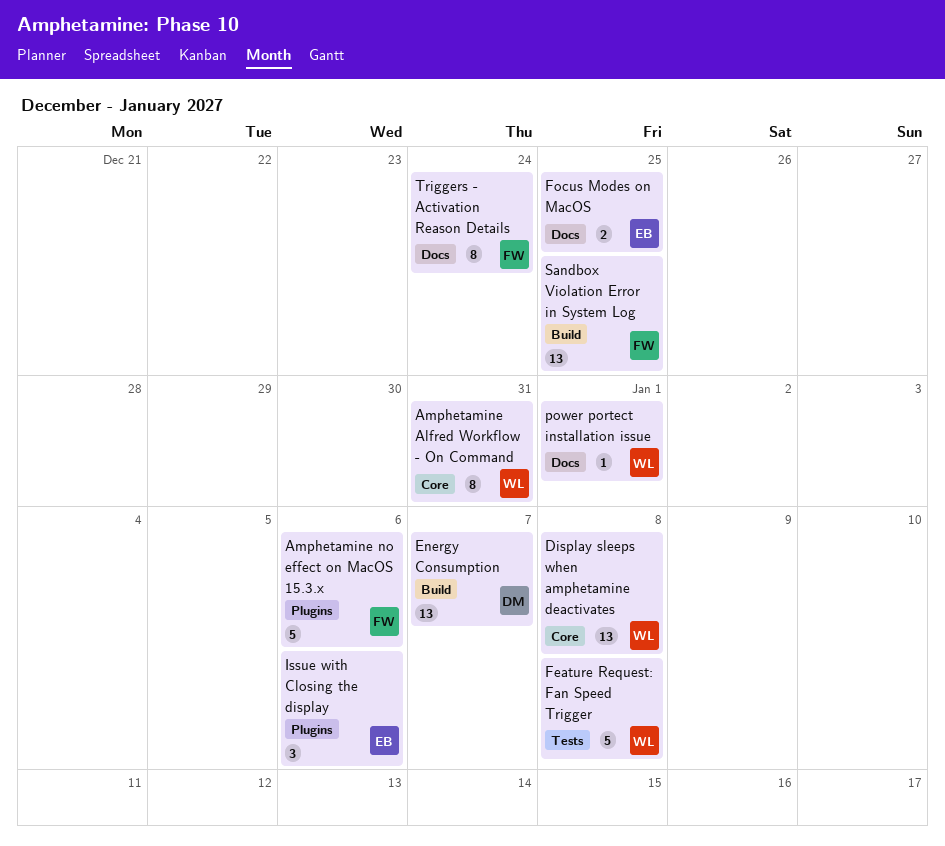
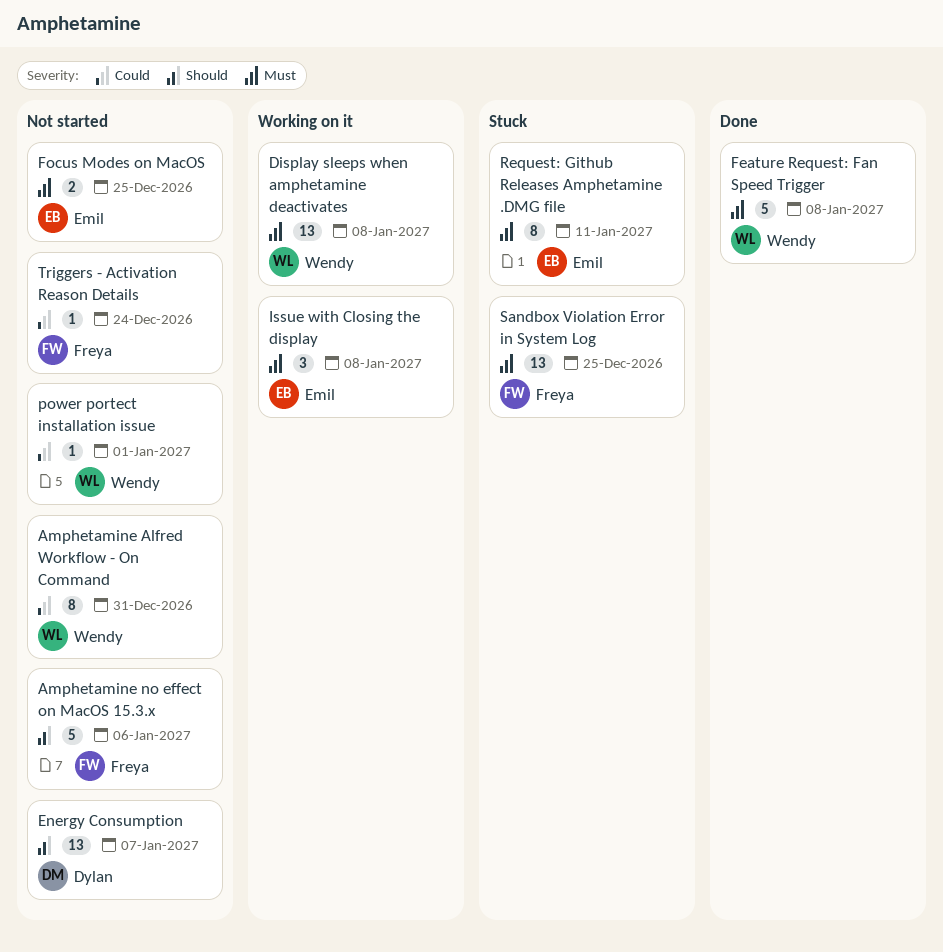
Issue with Closing the display, due: Jan 6 -> Jan 8
Request: Github Releases Amphetamine .DMG file: none -> present
Triggers - Activation Reason Details, estimate: 8 -> 1

